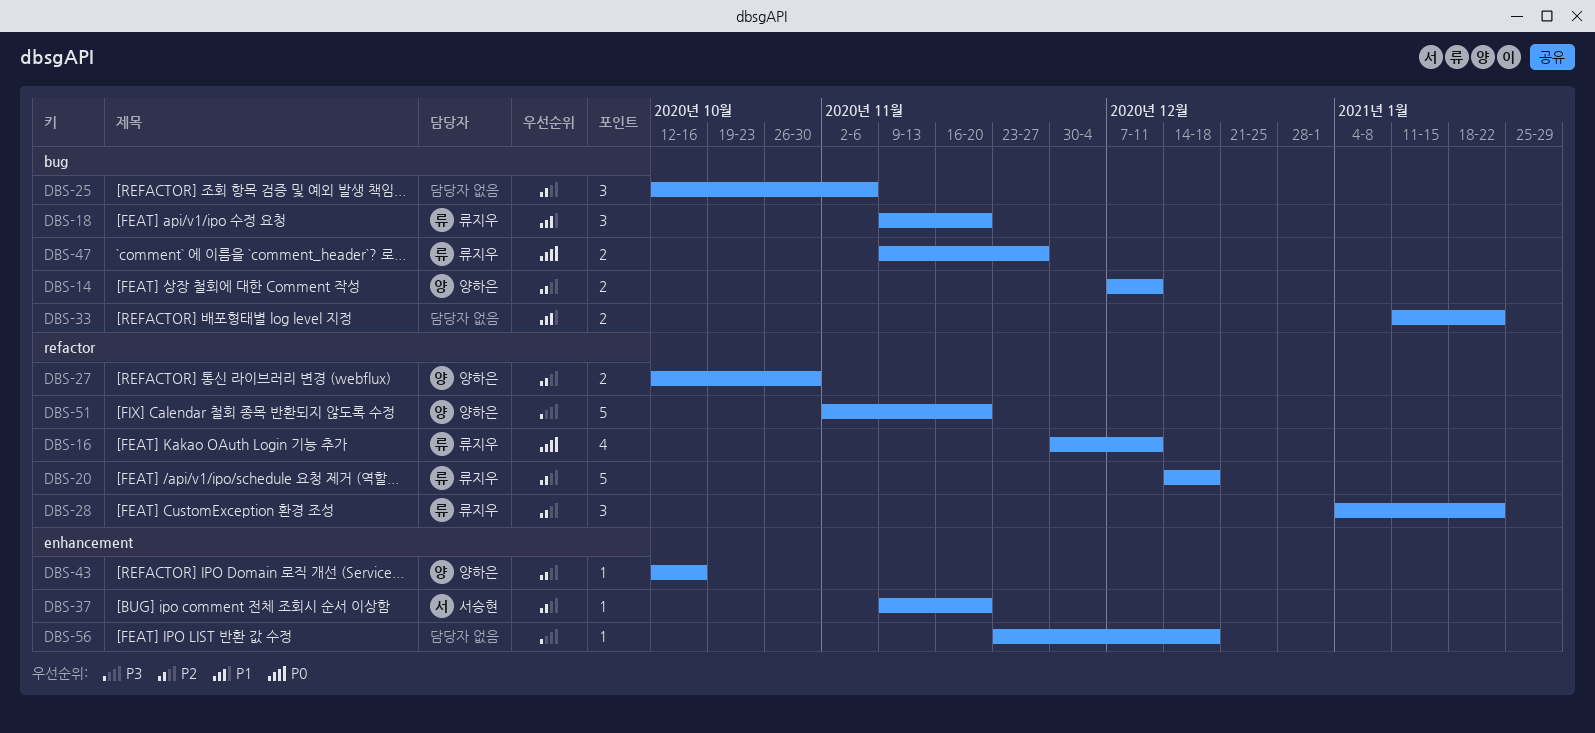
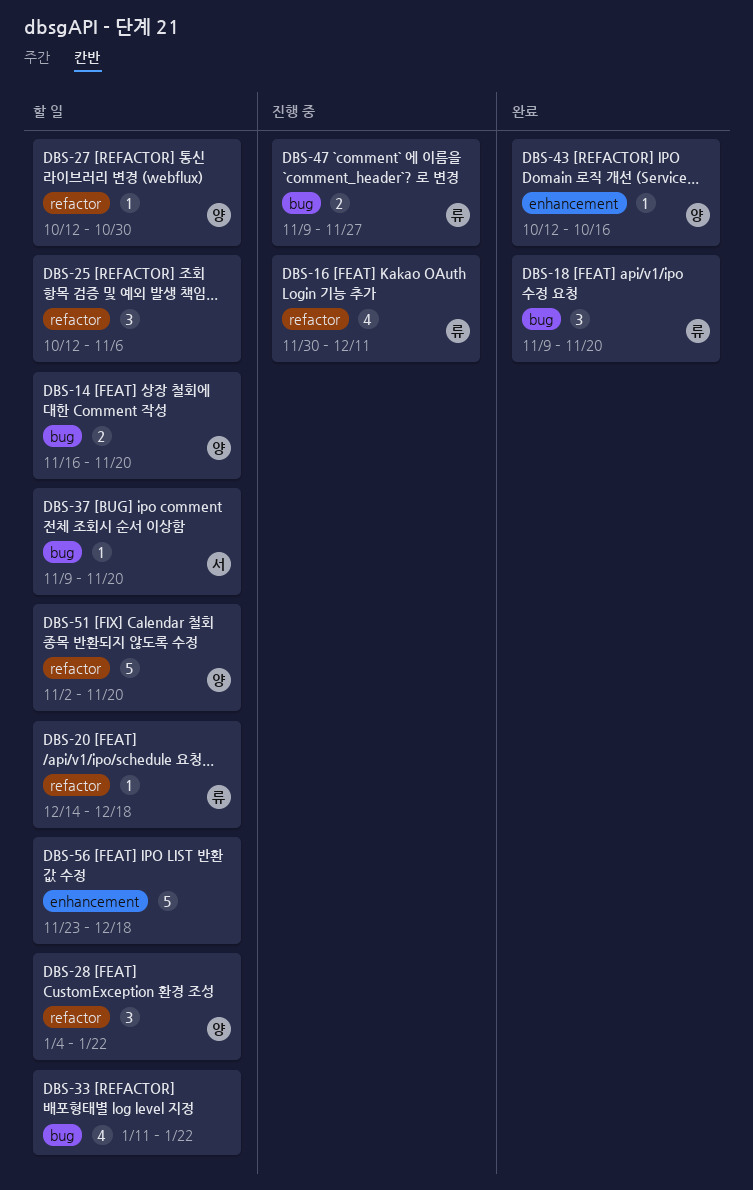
DBS-14, start: Dec 7 -> Nov 16
DBS-14, due: Dec 11 -> Nov 20
DBS-20, estimate: 5 -> 1
DBS-25, label: bug -> refactor
DBS-27, estimate: 2 -> 1
DBS-28, owner: 류지우 -> 양하은
DBS-33, estimate: 2 -> 4
DBS-37, label: enhancement -> bug
DBS-56, estimate: 1 -> 5

